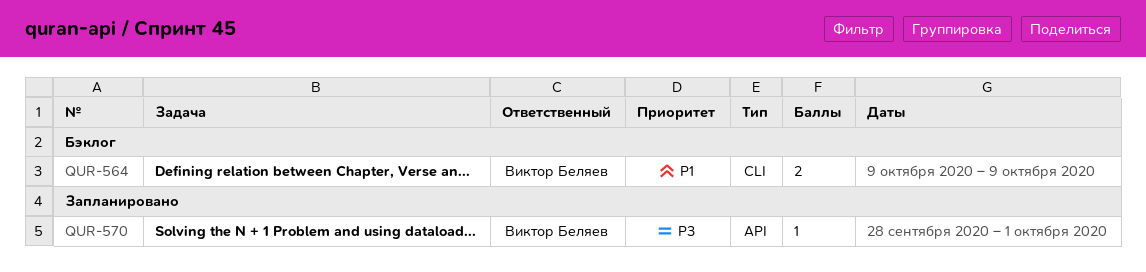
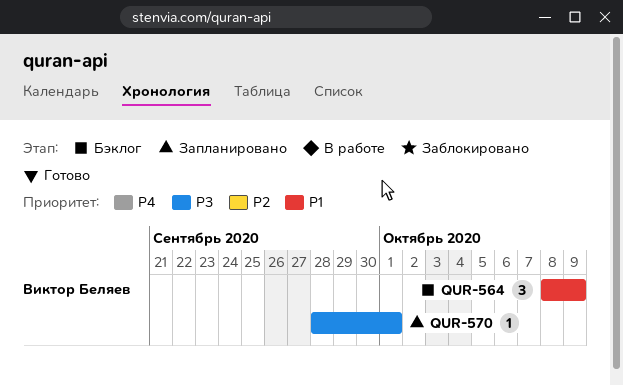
QUR-564, estimate: 2 -> 3
QUR-564, start: Oct 9 -> Oct 8

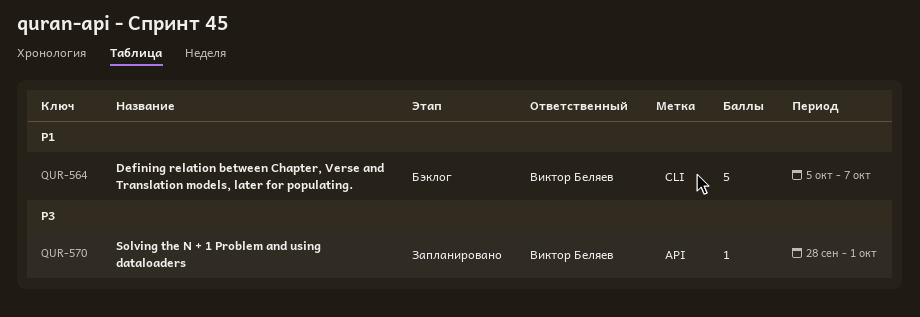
QUR-564, estimate: 3 -> 5
QUR-564, start: Oct 8 -> Oct 5
QUR-564, due: Oct 9 -> Oct 7

